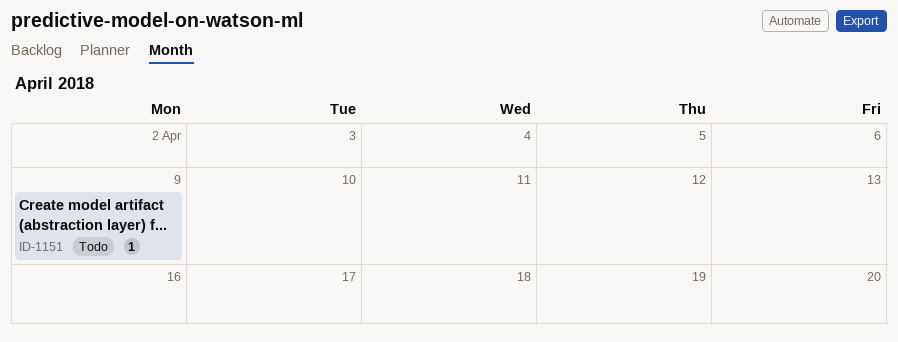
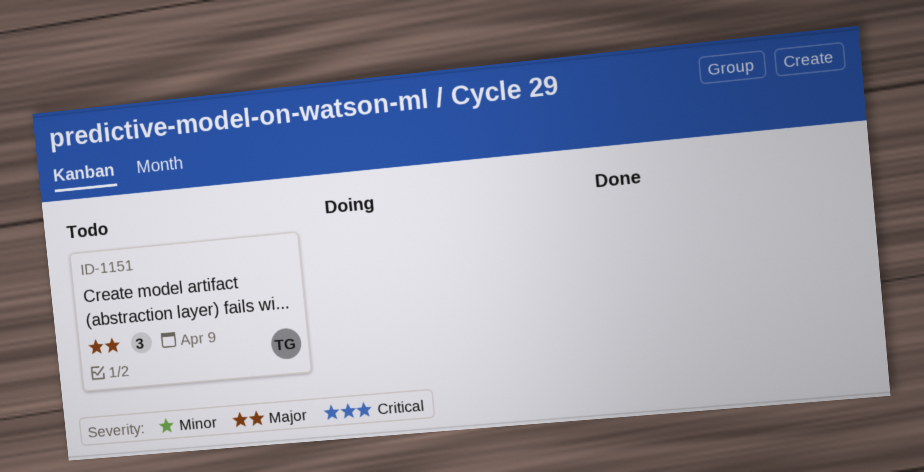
ID-1151, estimate: 1 -> 3

